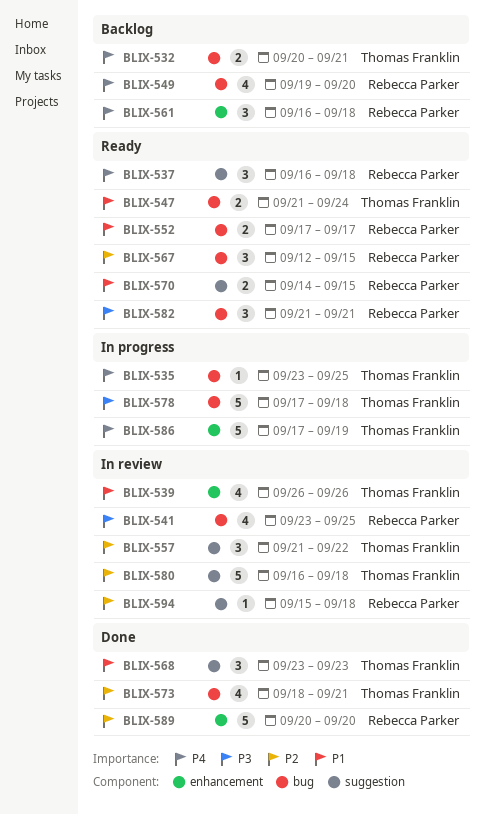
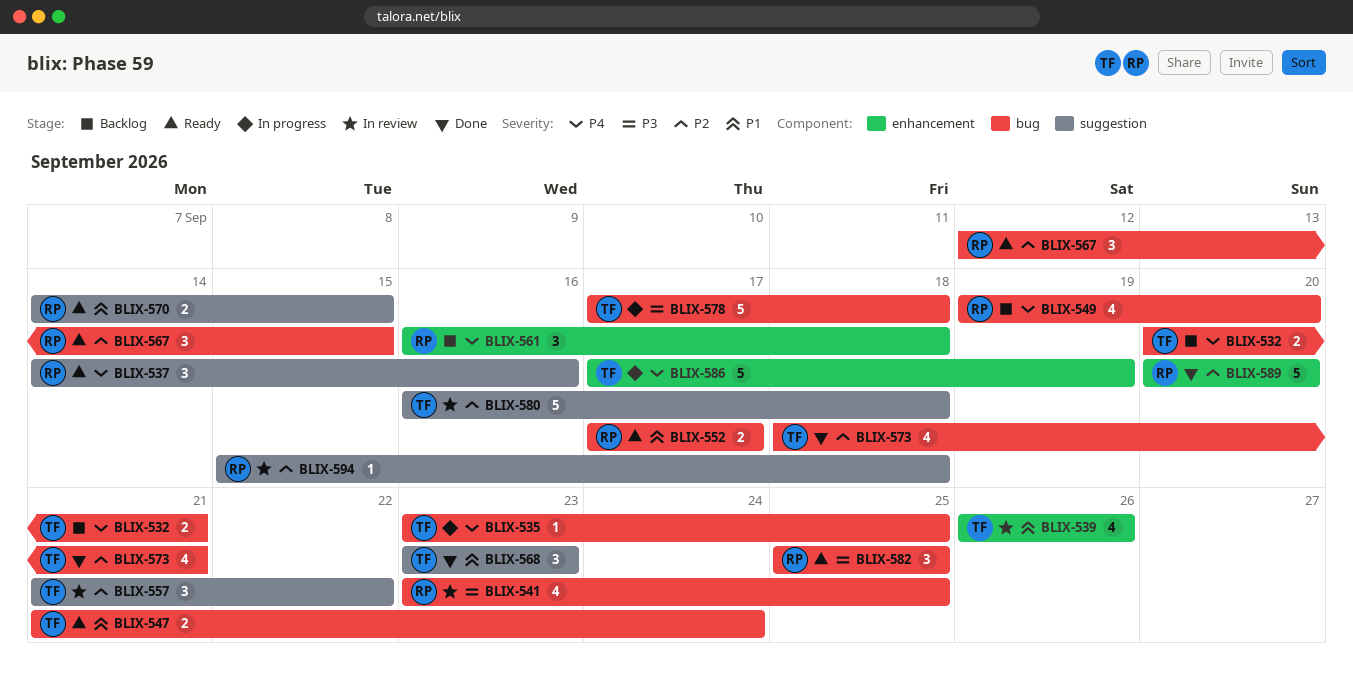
BLIX-537, start: Sep 16 -> Sep 14
BLIX-537, due: Sep 18 -> Sep 16
BLIX-582, start: Sep 21 -> Sep 25
BLIX-582, due: Sep 21 -> Sep 25

